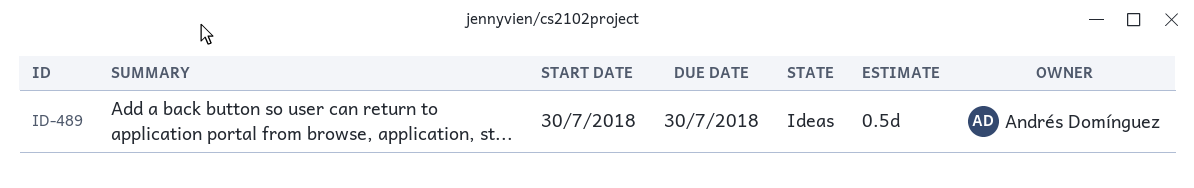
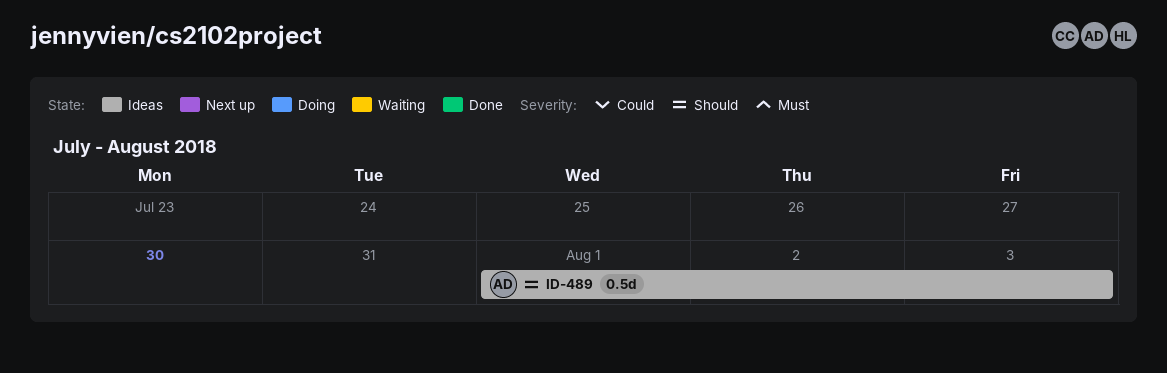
ID-489, start: Jul 30 -> Aug 1
ID-489, due: Jul 30 -> Aug 3

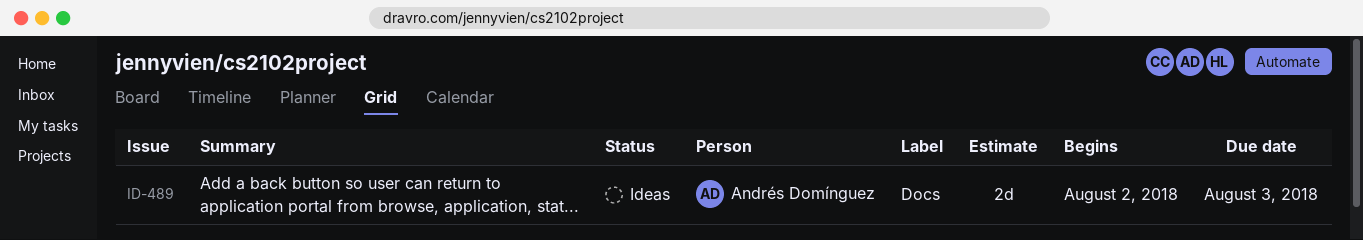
ID-489, estimate: 0.5d -> 2d
ID-489, start: Aug 1 -> Aug 2

